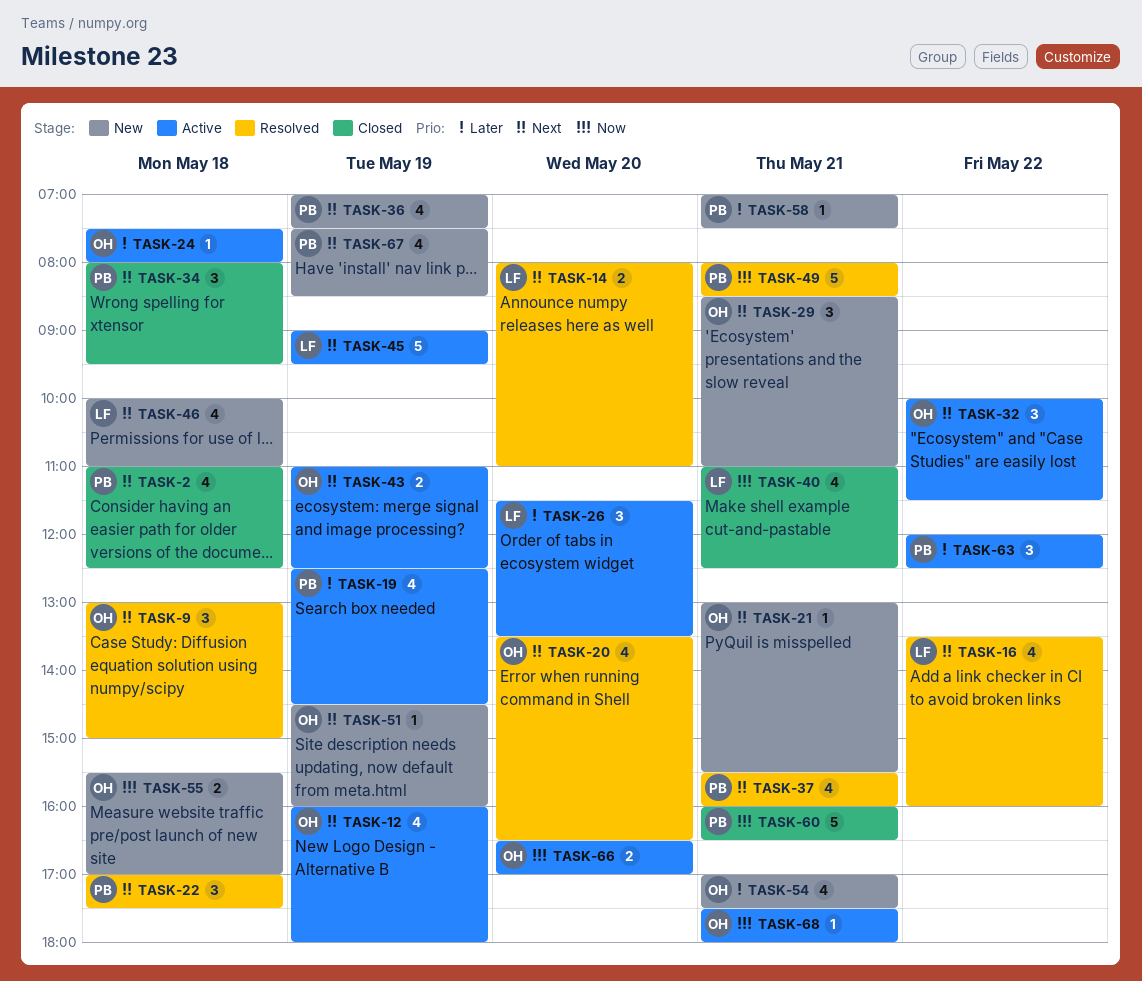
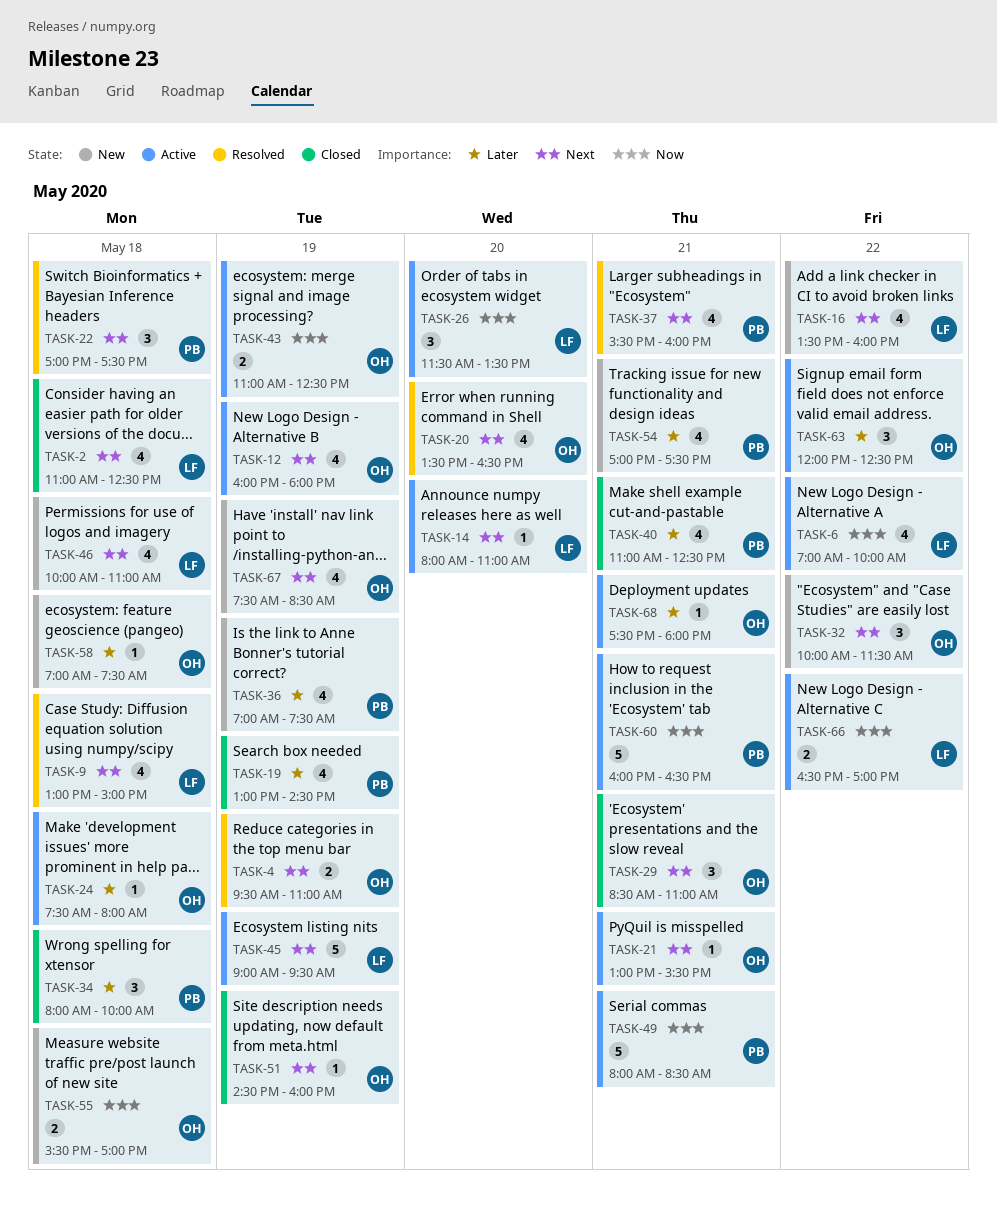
TASK-2, owner: PB -> LF
TASK-4: none -> present
TASK-6: none -> present
TASK-9, owner: OH -> LF
TASK-9, estimate: 3 -> 4
TASK-14, status: Resolved -> Active
TASK-14, estimate: 2 -> 1
TASK-16, status: Resolved -> New
TASK-19, status: Active -> Closed
TASK-19, begins: 12:30 -> 13:00
TASK-21, status: New -> Active
TASK-26, priority: Later -> Now
TASK-29, status: New -> Closed
TASK-32, status: Active -> New
TASK-34, priority: Next -> Later
TASK-34, ends: 09:30 -> 10:00
TASK-36, priority: Next -> Later
TASK-40, owner: LF -> PB
TASK-40, priority: Now -> Later
TASK-43, priority: Next -> Now
TASK-49, status: Resolved -> Active
TASK-51, status: New -> Closed
TASK-54, owner: OH -> PB
TASK-58, owner: PB -> OH
TASK-58, day: May 21 -> May 18
TASK-60, status: Closed -> Active
TASK-63, owner: PB -> OH
TASK-66, owner: OH -> LF
TASK-66, day: May 20 -> May 22
TASK-67, owner: PB -> OH
TASK-68, priority: Now -> Later

